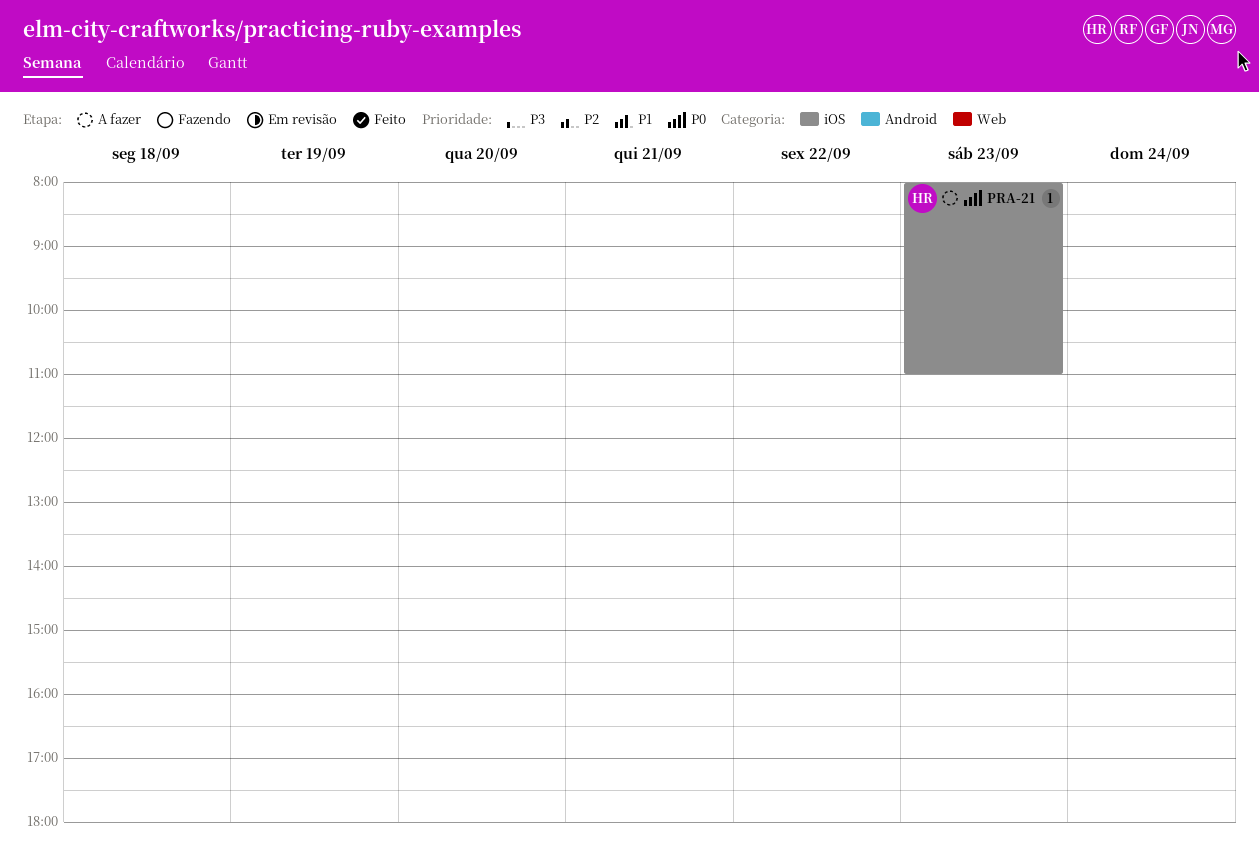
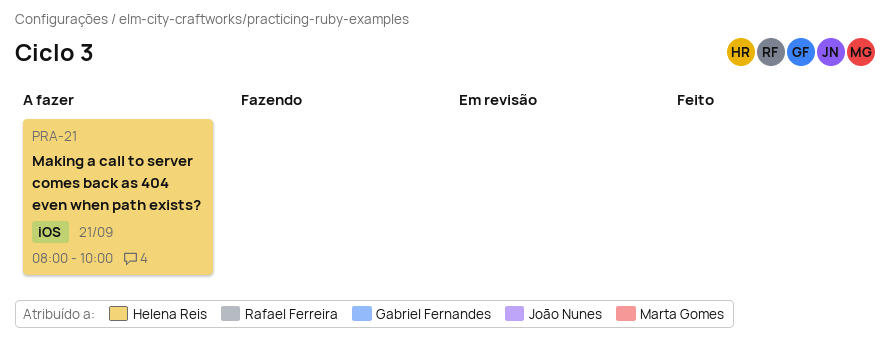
PRA-21, day: Sep 23 -> Sep 21
PRA-21, ends: 11:00 -> 10:00

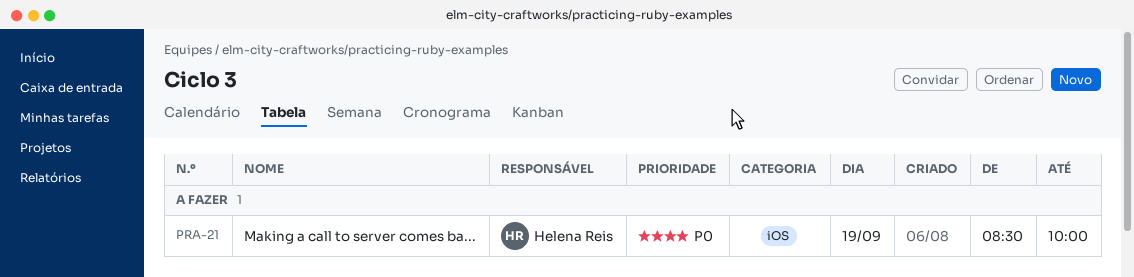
PRA-21, day: Sep 21 -> Sep 19
PRA-21, begins: 08:00 -> 08:30

